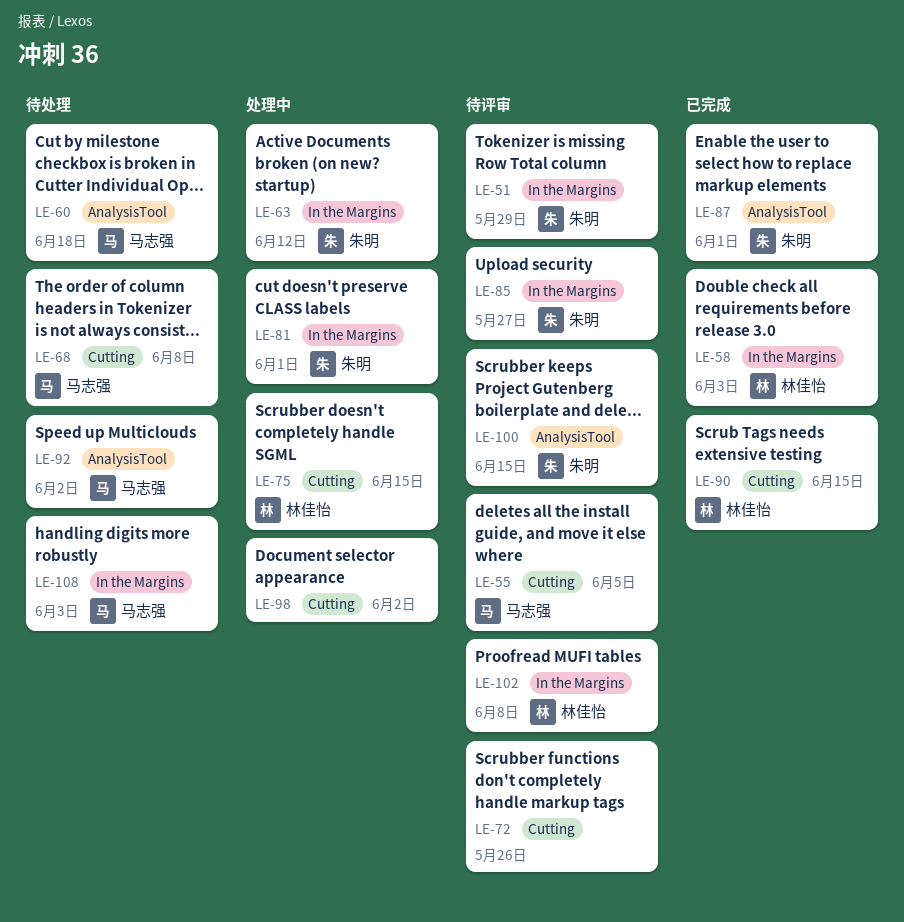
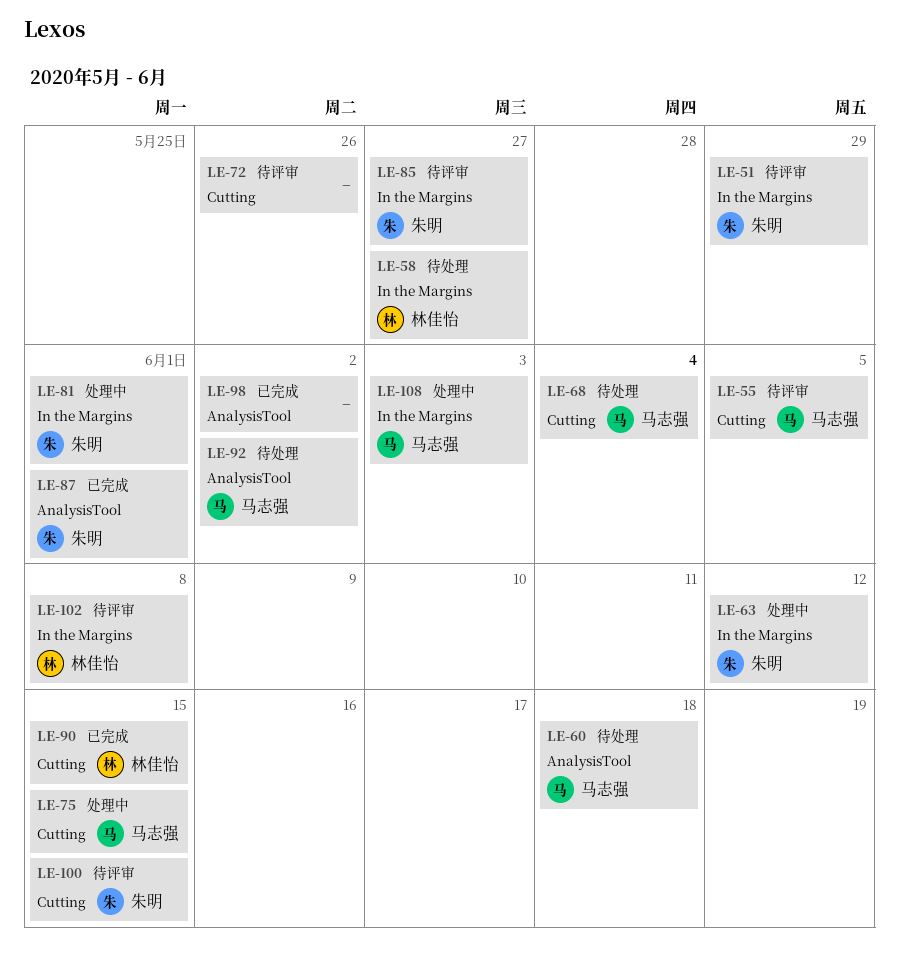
LE-58, status: 已完成 -> 待处理
LE-58, due: Jun 3 -> May 27
LE-68, due: Jun 8 -> Jun 4
LE-75, owner: 林佳怡 -> 马志强
LE-98, status: 处理中 -> 已完成
LE-98, label: Cutting -> AnalysisTool
LE-100, label: AnalysisTool -> Cutting
LE-108, status: 待处理 -> 处理中

